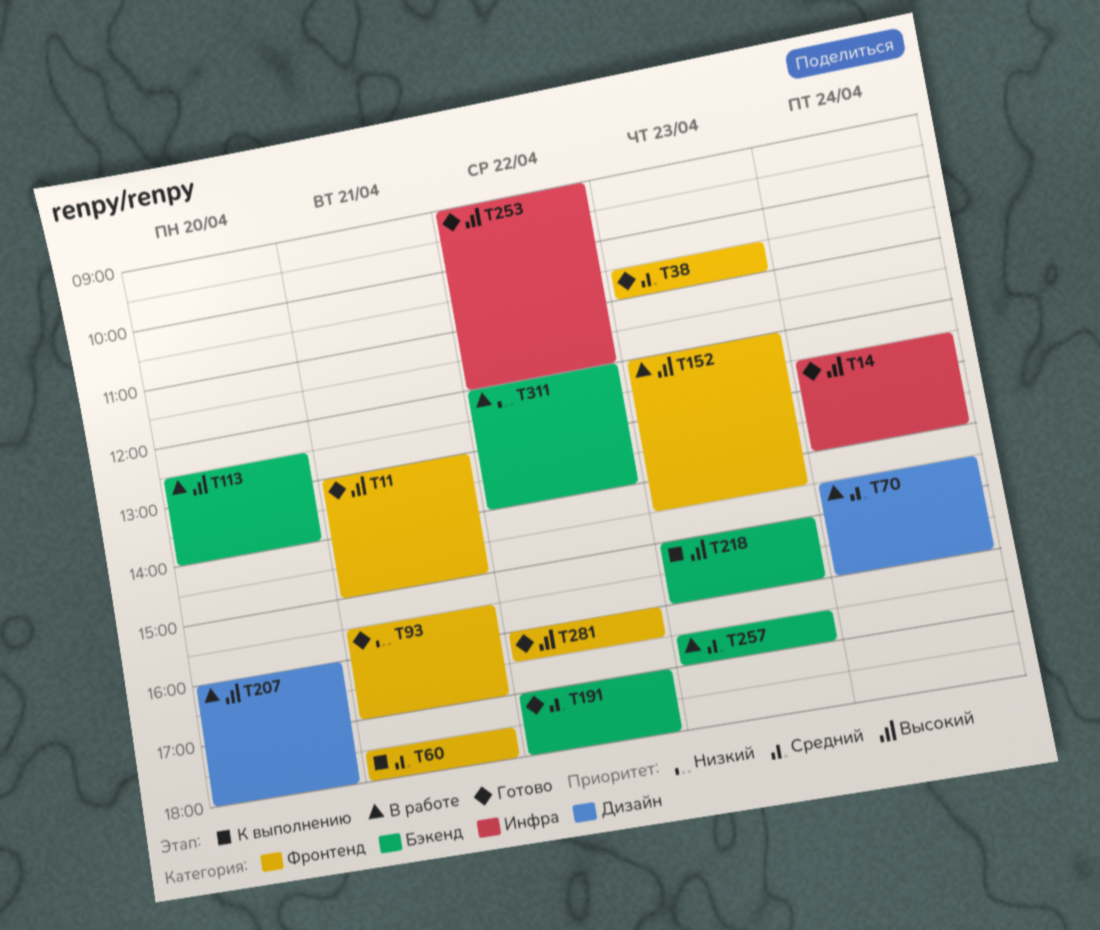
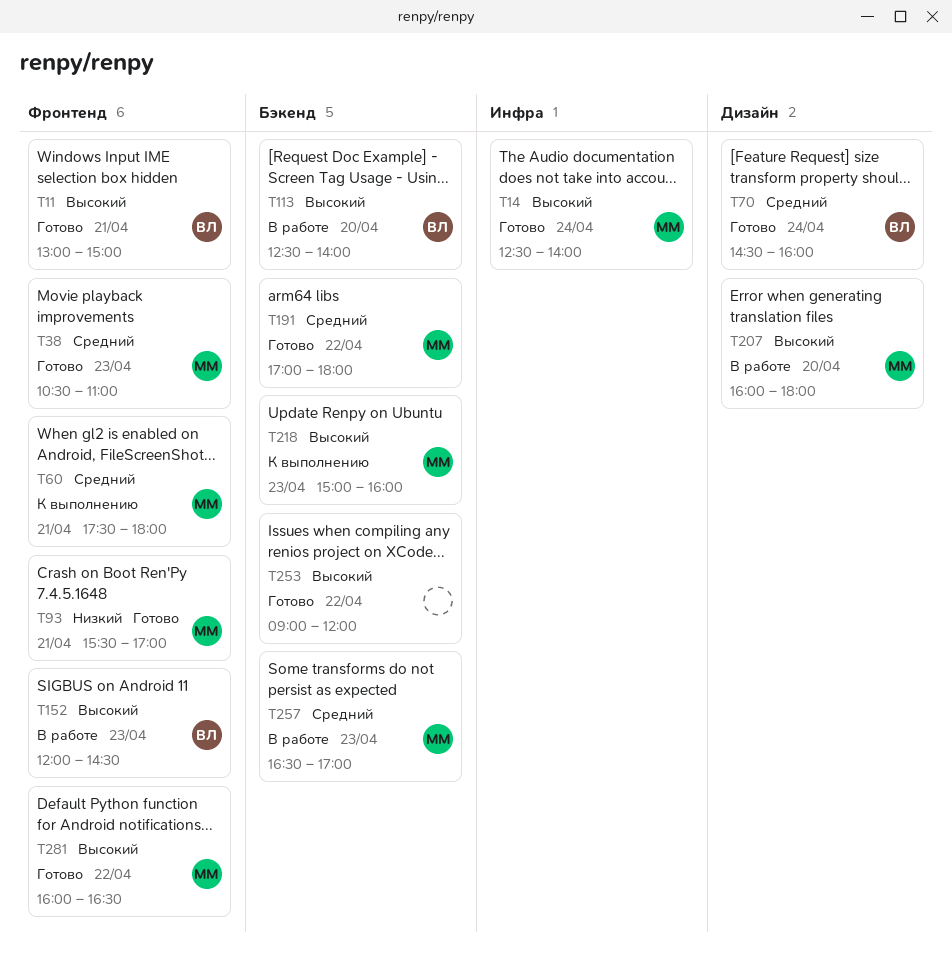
T70, status: В работе -> Готово
T253, label: Инфра -> Бэкенд
T311: present -> none

